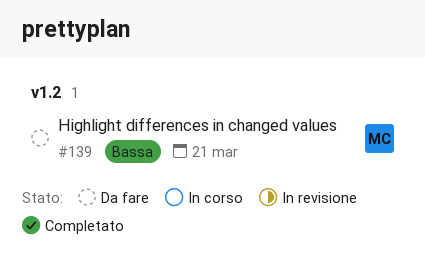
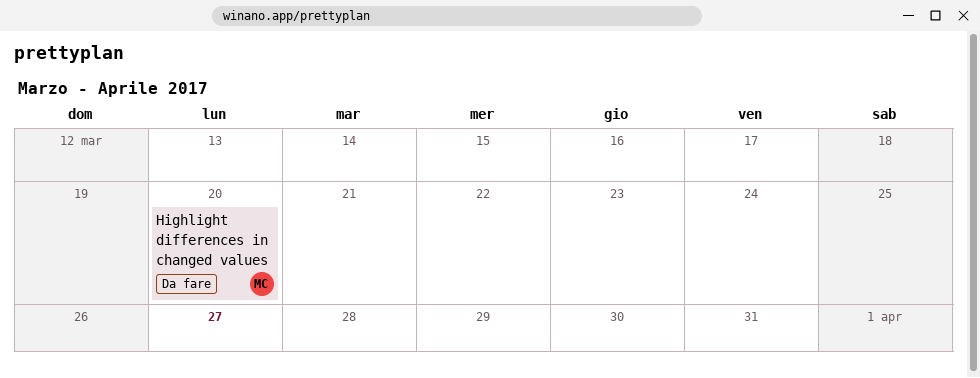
Highlight differences in changed values, due: Mar 21 -> Mar 20

